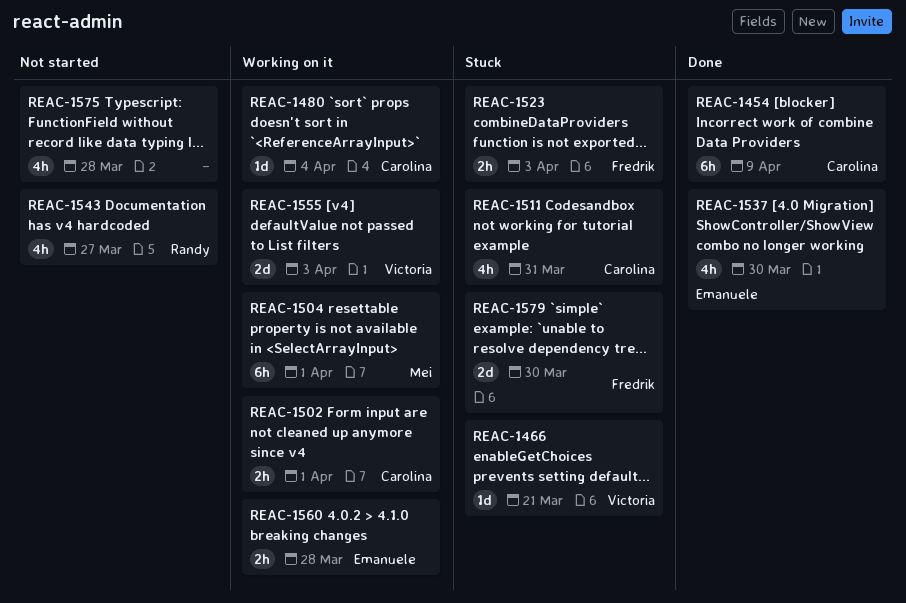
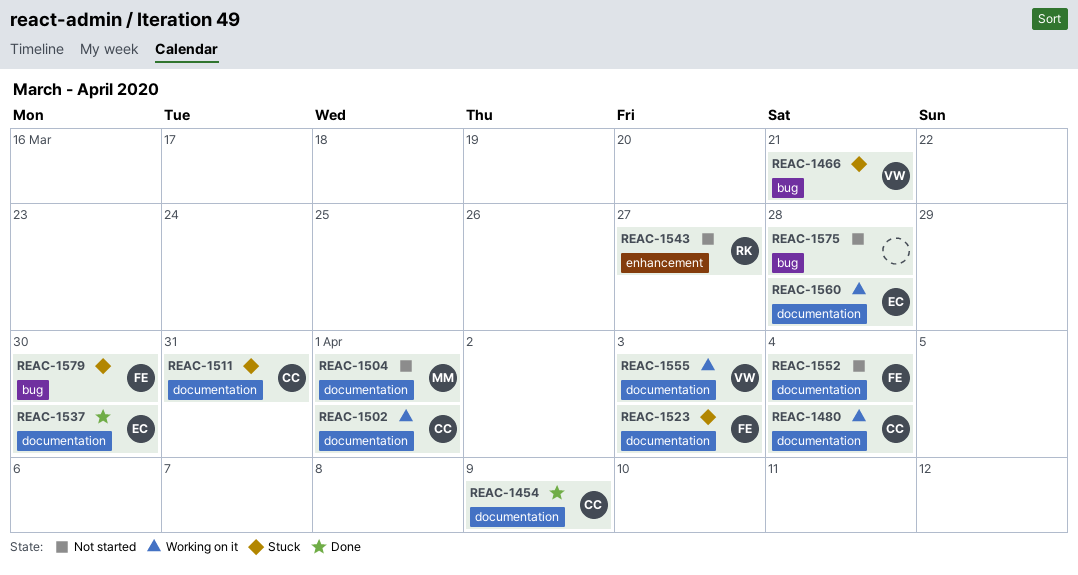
REAC-1504, status: Working on it -> Not started
REAC-1552: none -> present

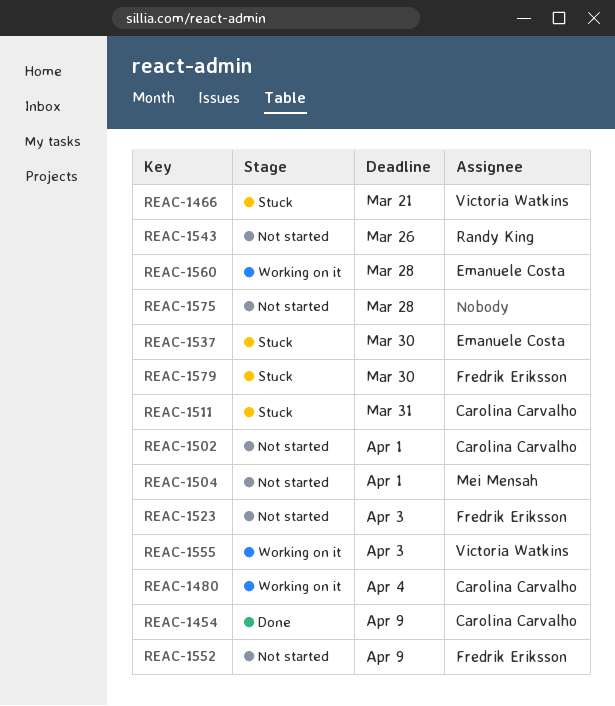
REAC-1502, status: Working on it -> Not started
REAC-1523, status: Stuck -> Not started
REAC-1537, status: Done -> Stuck
REAC-1543, due: Mar 27 -> Mar 26
REAC-1552, due: Apr 4 -> Apr 9

